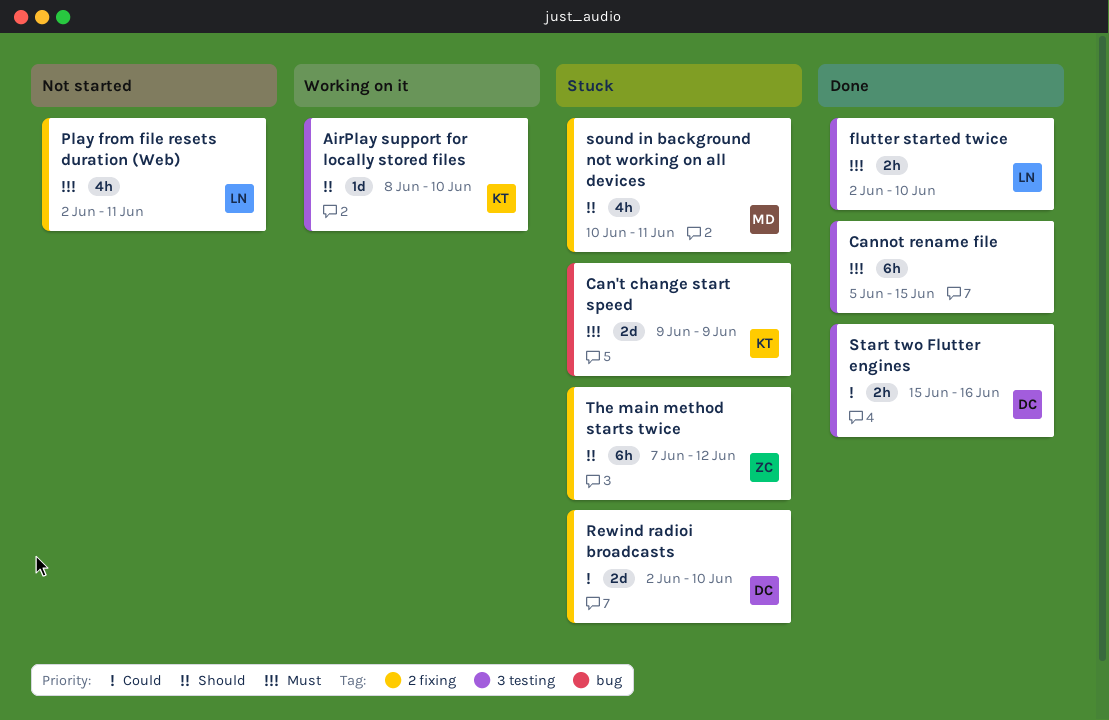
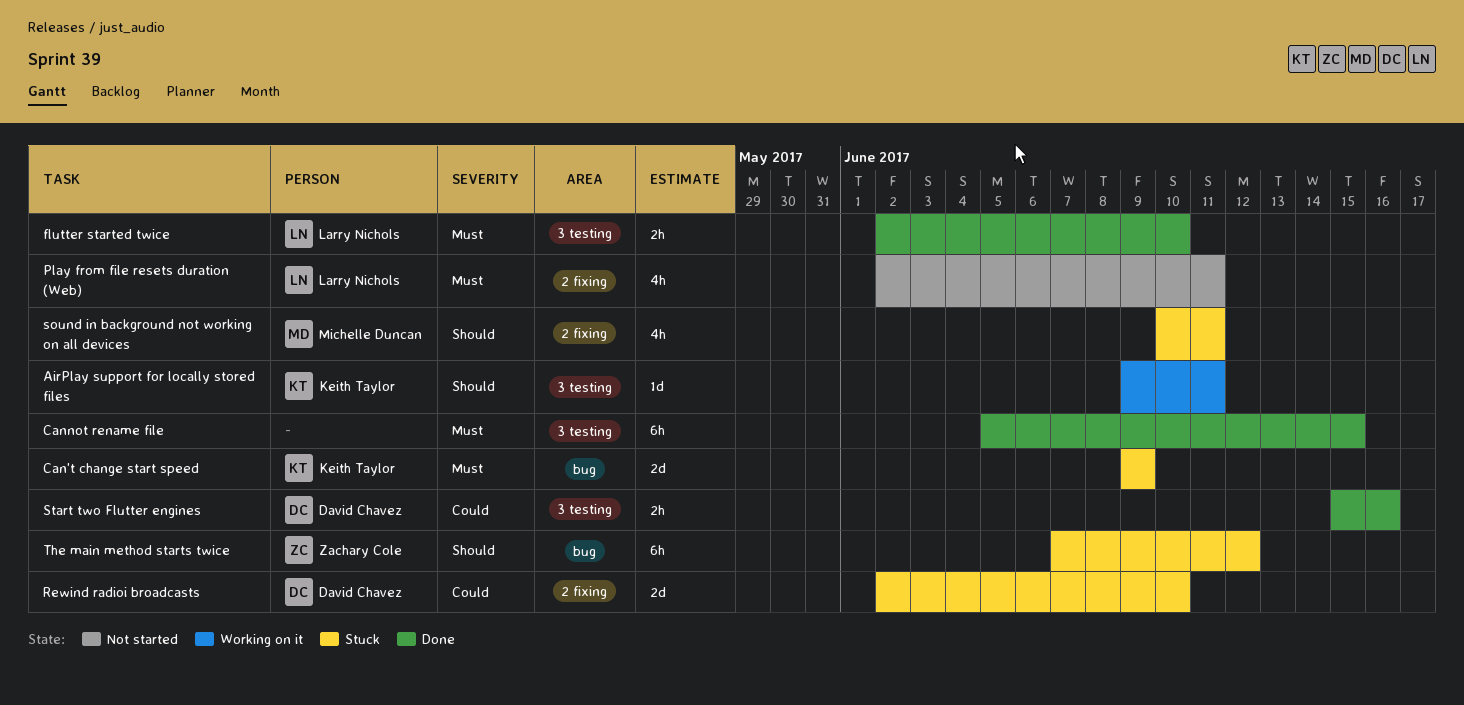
AirPlay support for locally stored files, start: Jun 8 -> Jun 9
AirPlay support for locally stored files, due: Jun 10 -> Jun 11
The main method starts twice, label: 2 fixing -> bug

